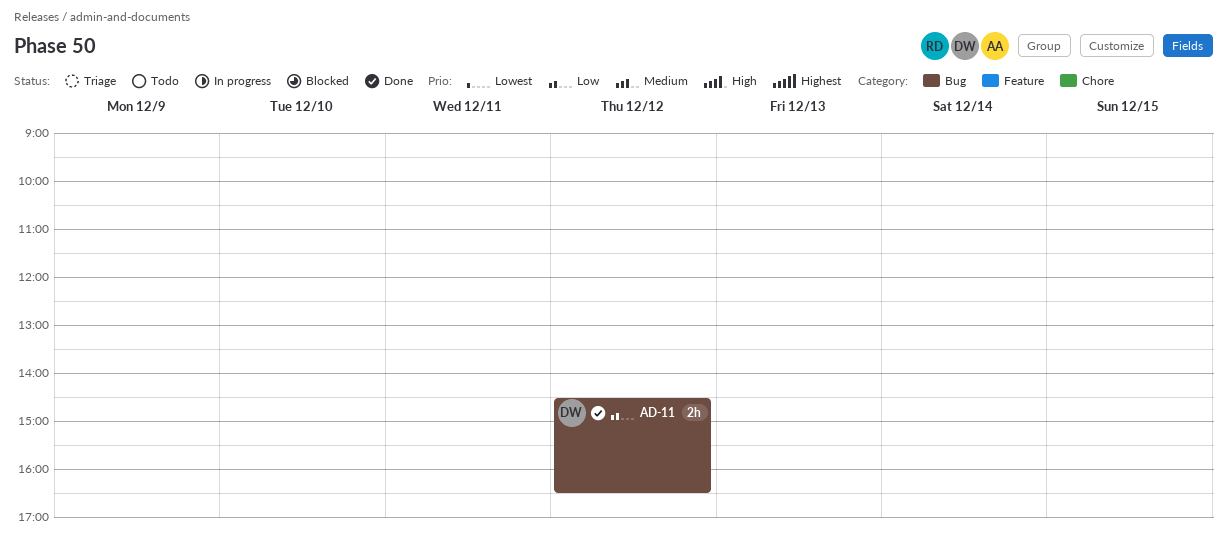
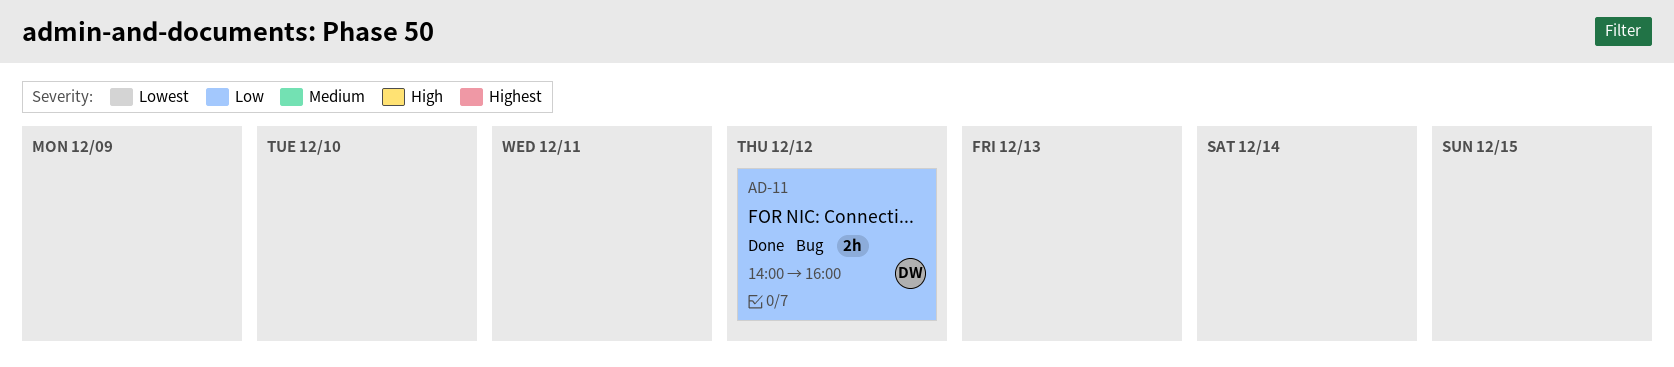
AD-11, begins: 14:30 -> 14:00
AD-11, ends: 16:30 -> 16:00

